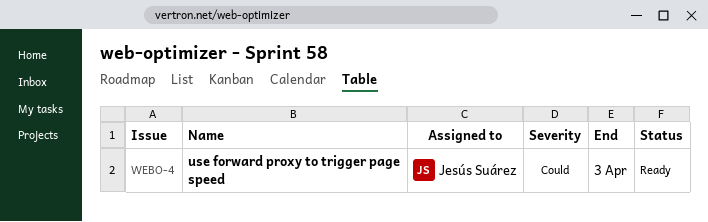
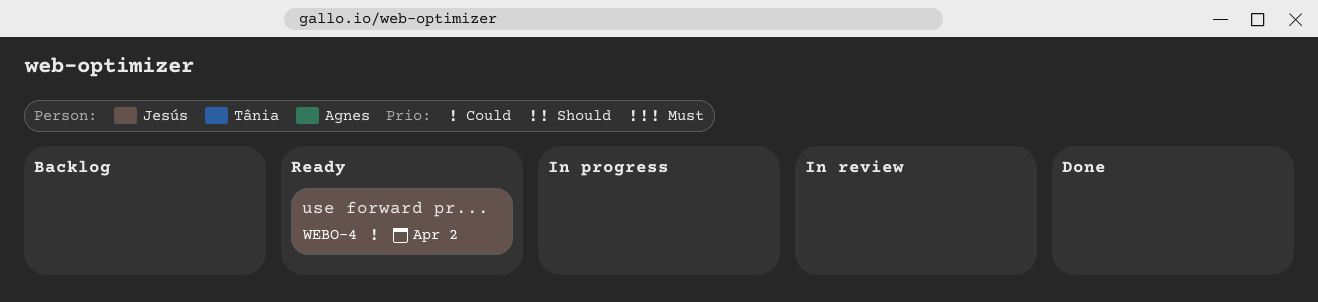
WEBO-4, due: Apr 3 -> Apr 2

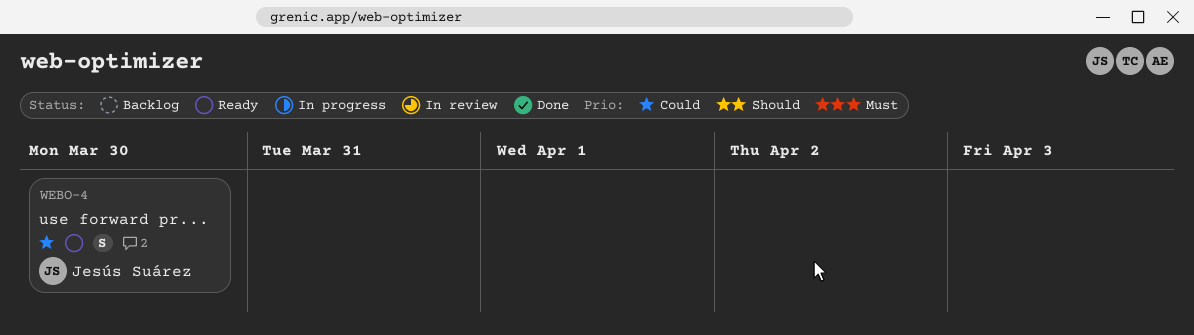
WEBO-4, due: Apr 2 -> Mar 30

